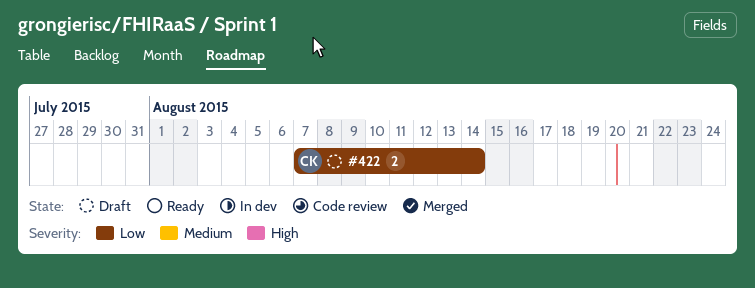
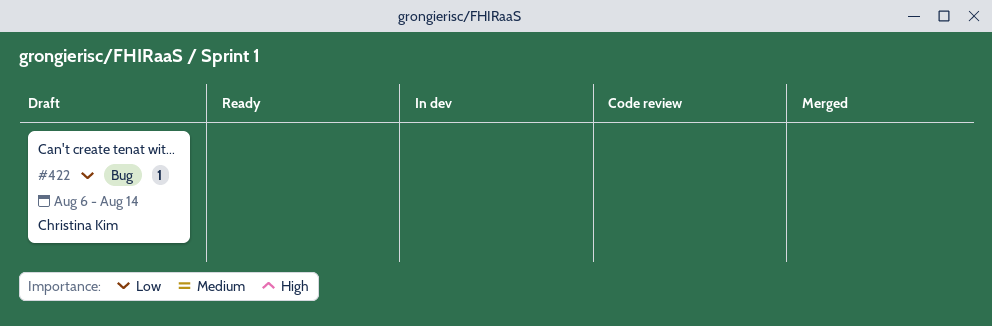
#422, estimate: 2 -> 1
#422, start: Aug 7 -> Aug 6

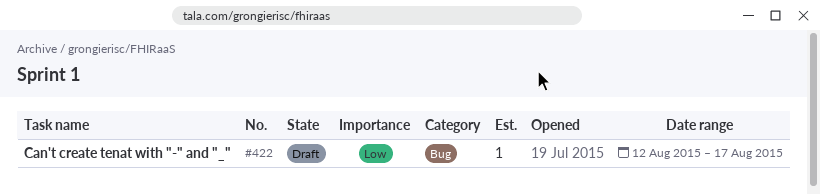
#422, start: Aug 6 -> Aug 12
#422, due: Aug 14 -> Aug 17

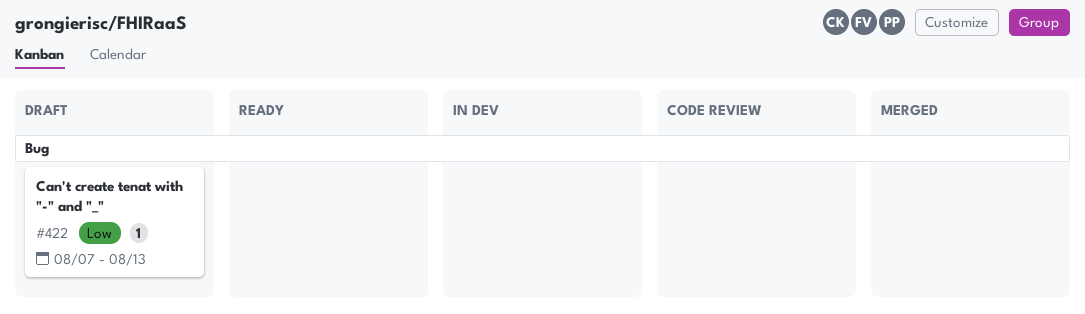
#422, start: Aug 12 -> Aug 7
#422, due: Aug 17 -> Aug 13

